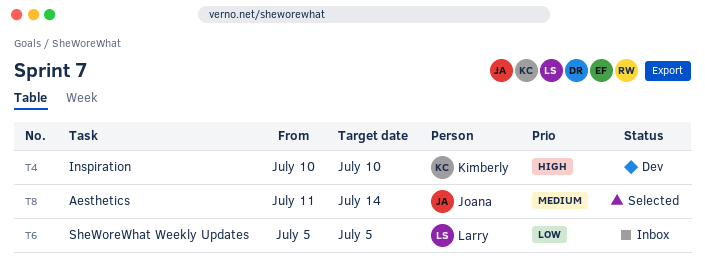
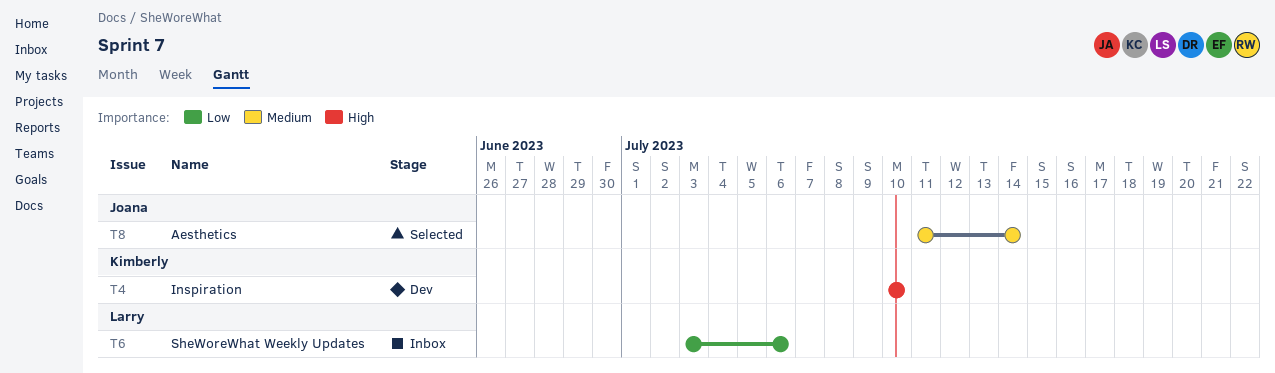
T6, start: Jul 5 -> Jul 3
T6, due: Jul 5 -> Jul 6

